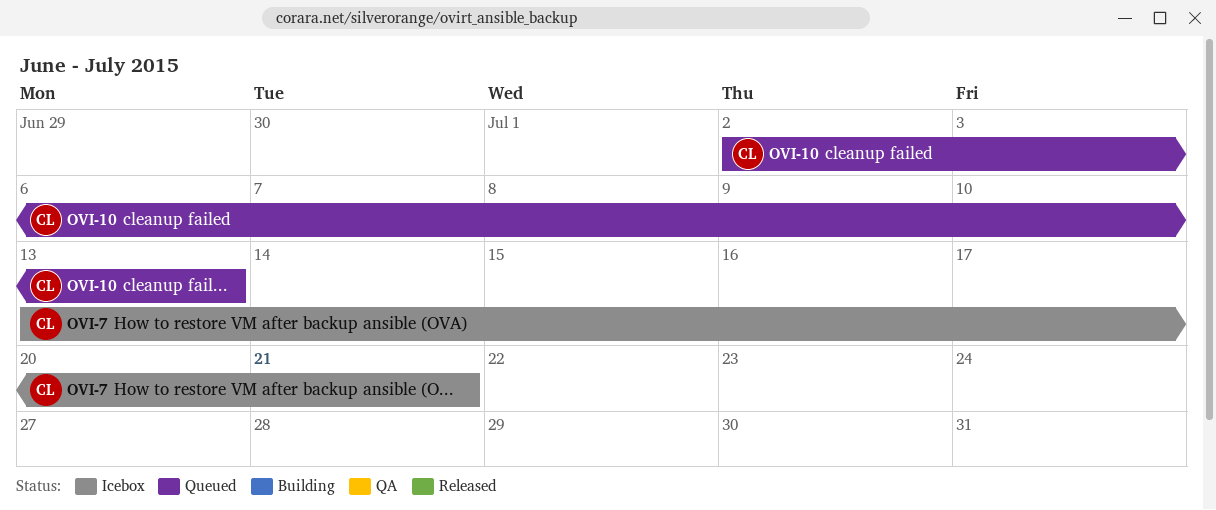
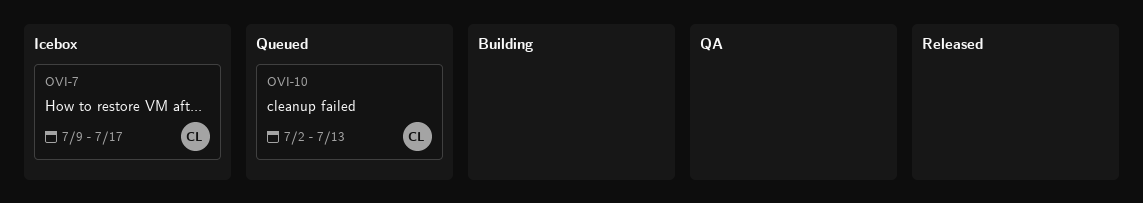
OVI-7, start: Jul 13 -> Jul 9
OVI-7, due: Jul 21 -> Jul 17

